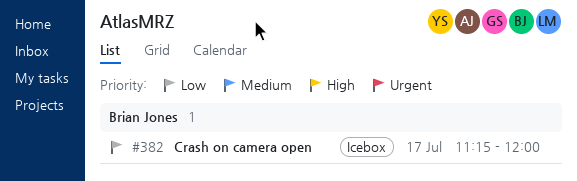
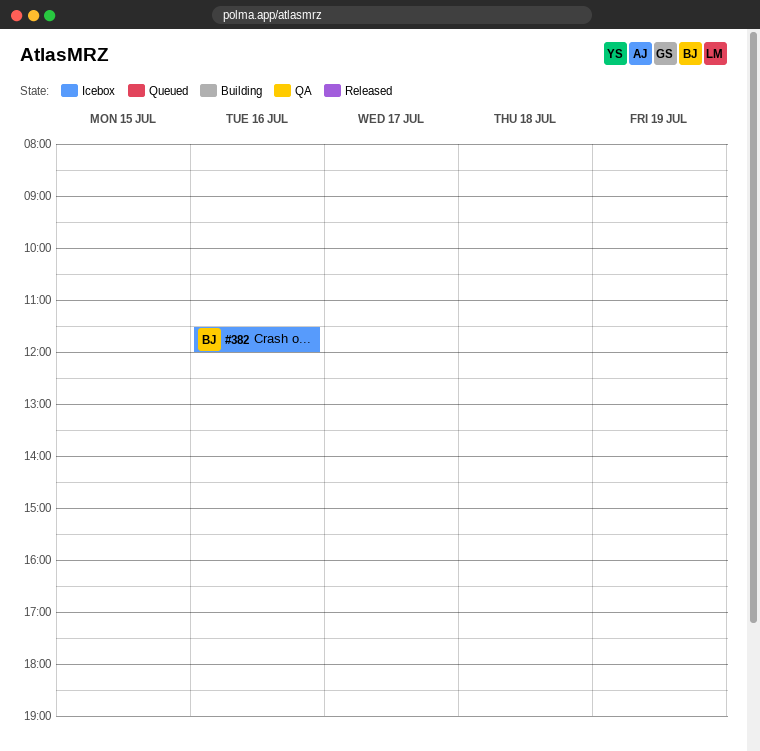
#382, day: Jul 17 -> Jul 16
#382, begins: 11:15 -> 11:30

